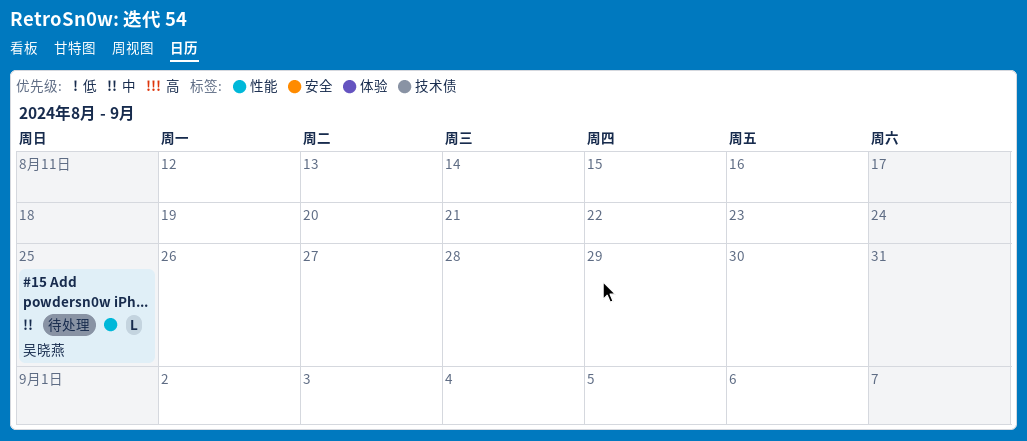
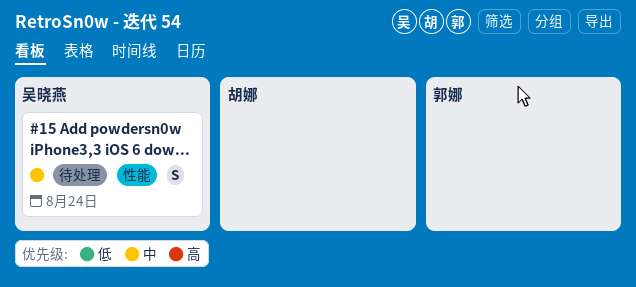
#15, estimate: L -> S
#15, due: Aug 25 -> Aug 24

